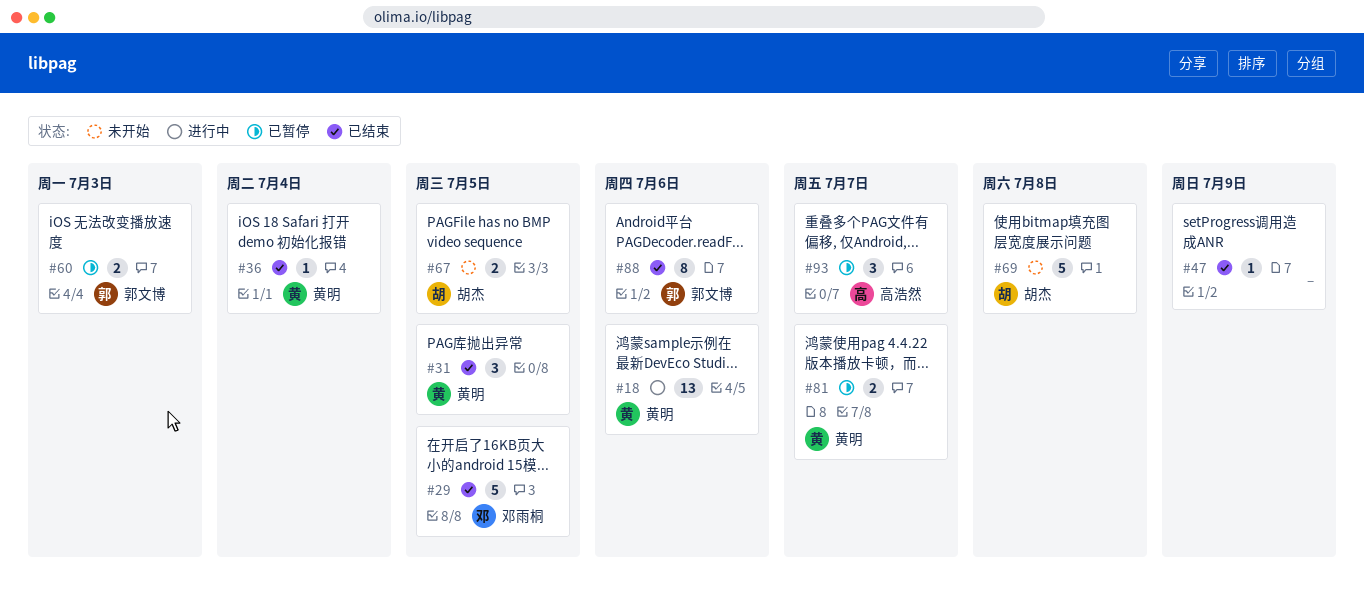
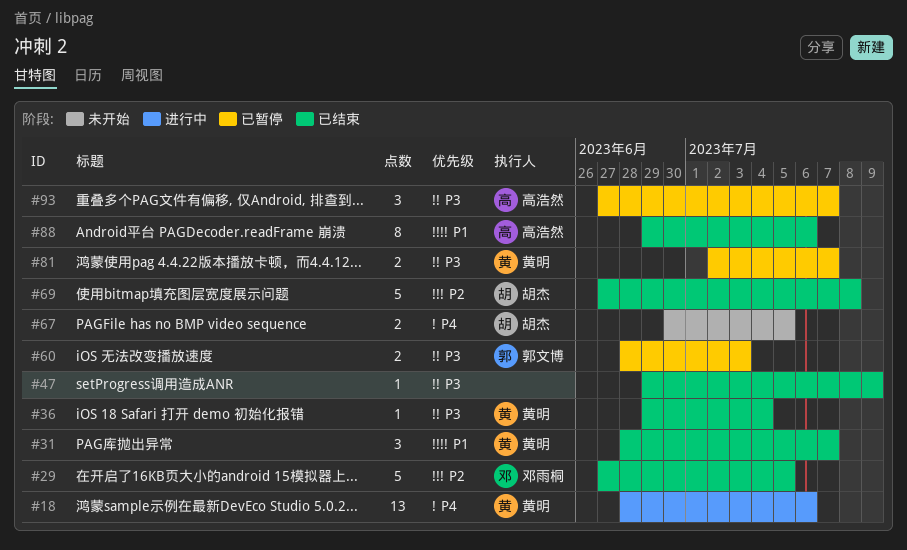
#31, due: Jul 5 -> Jul 7
#69, status: 未开始 -> 已结束
#88, owner: 郭文博 -> 高浩然

